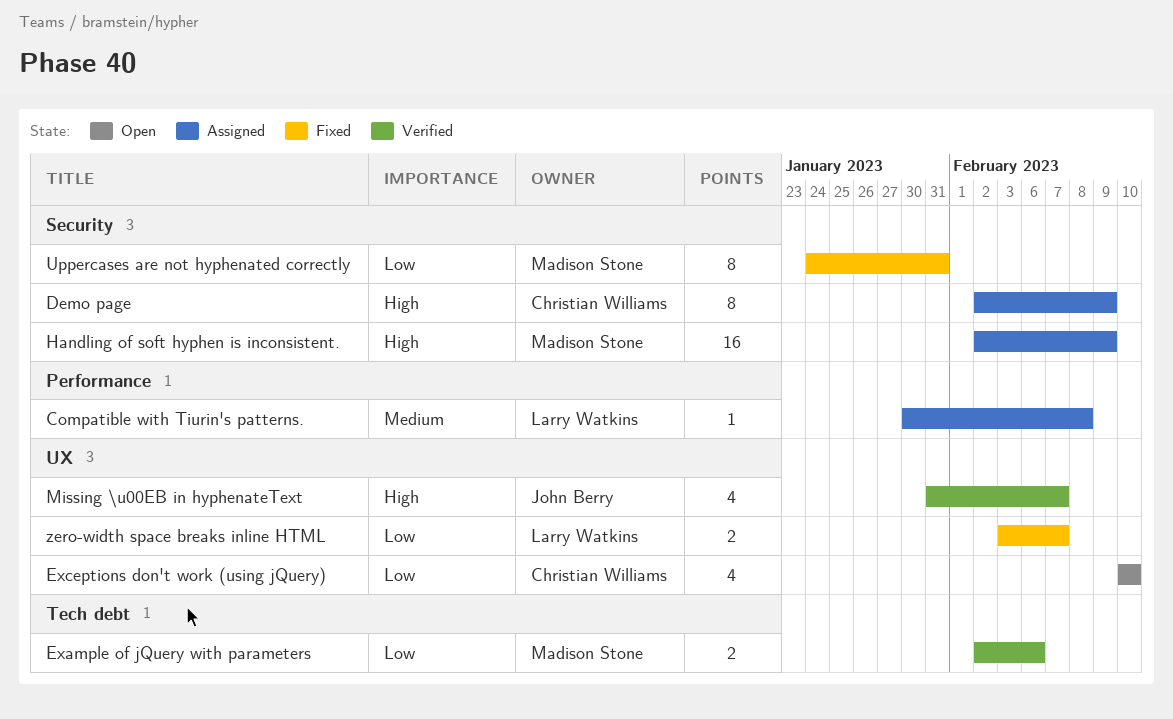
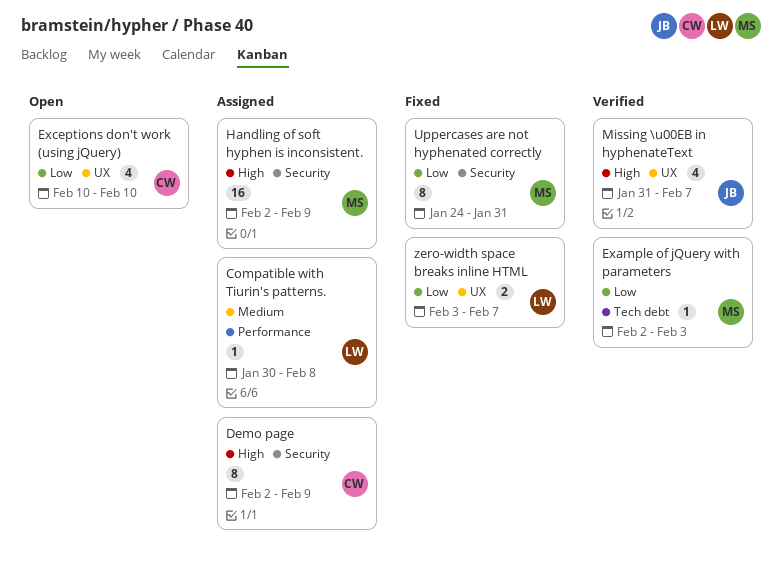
Example of jQuery with parameters, estimate: 2 -> 1
Example of jQuery with parameters, due: Feb 6 -> Feb 3

